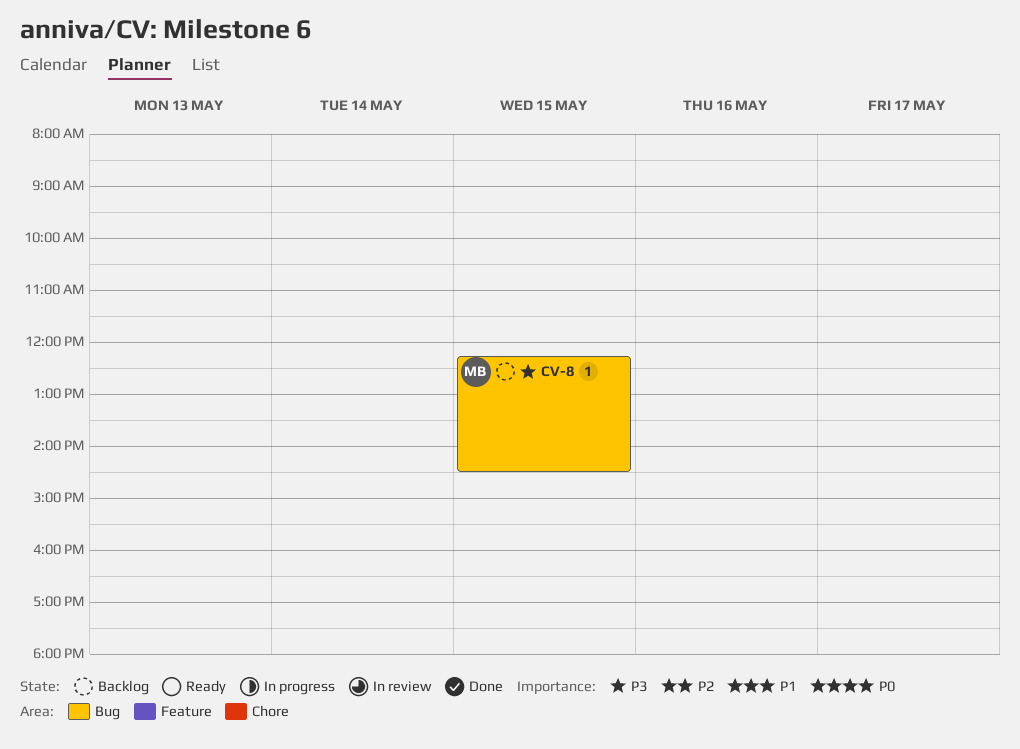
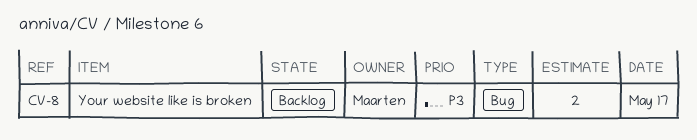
CV-8, estimate: 1 -> 2
CV-8, day: May 15 -> May 17

